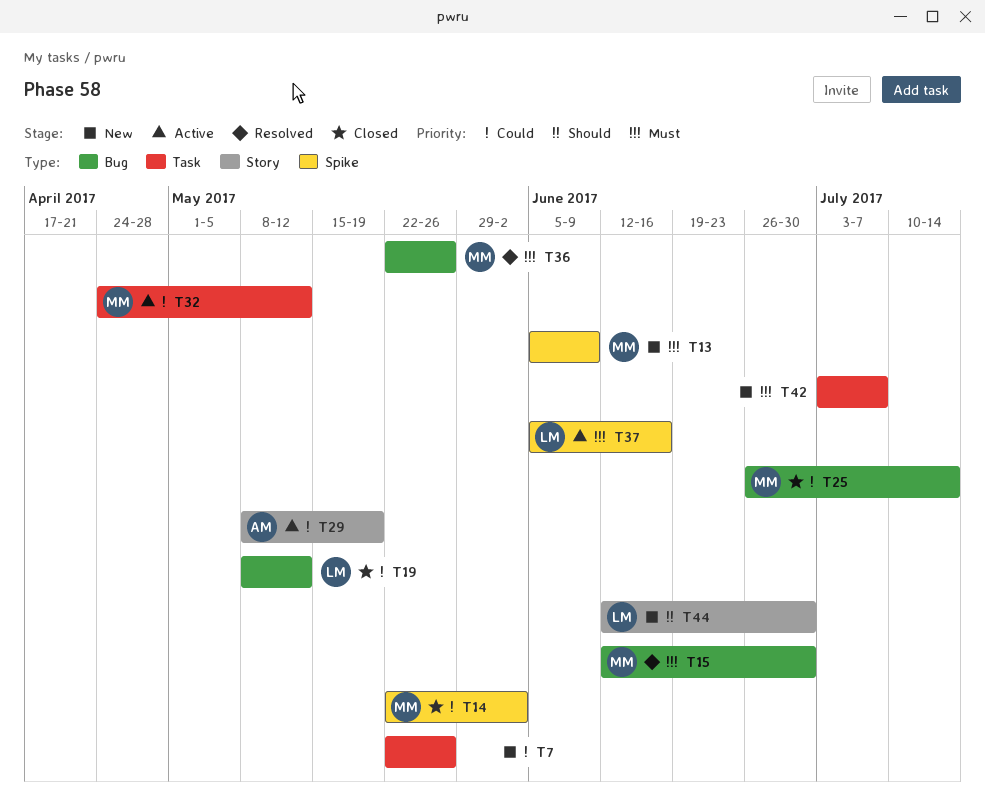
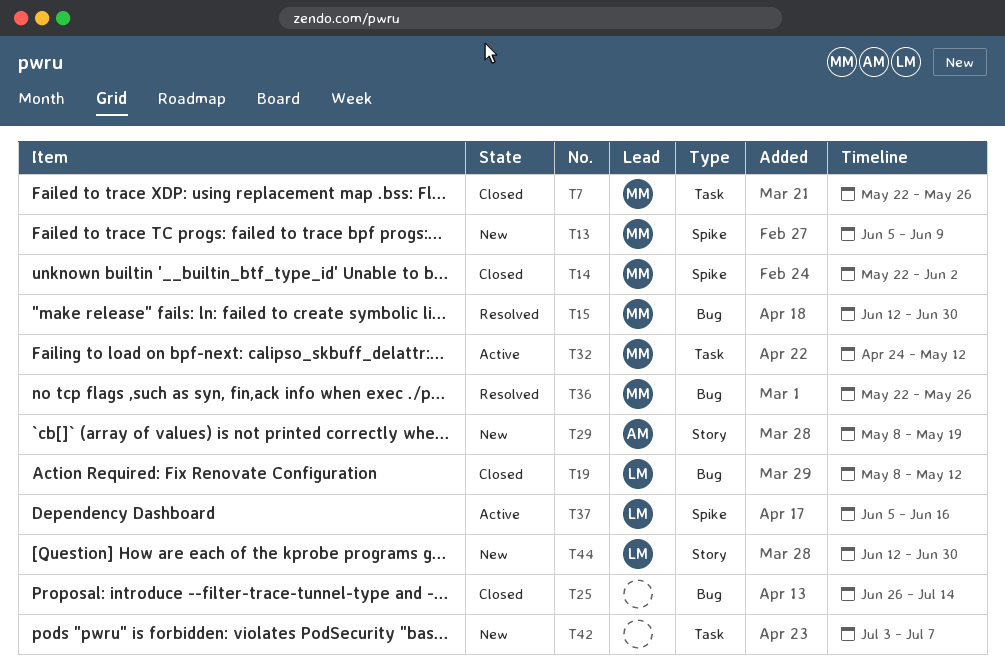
T7, status: New -> Closed
T7, owner: none -> MM
T25, owner: MM -> none
T29, status: Active -> New

